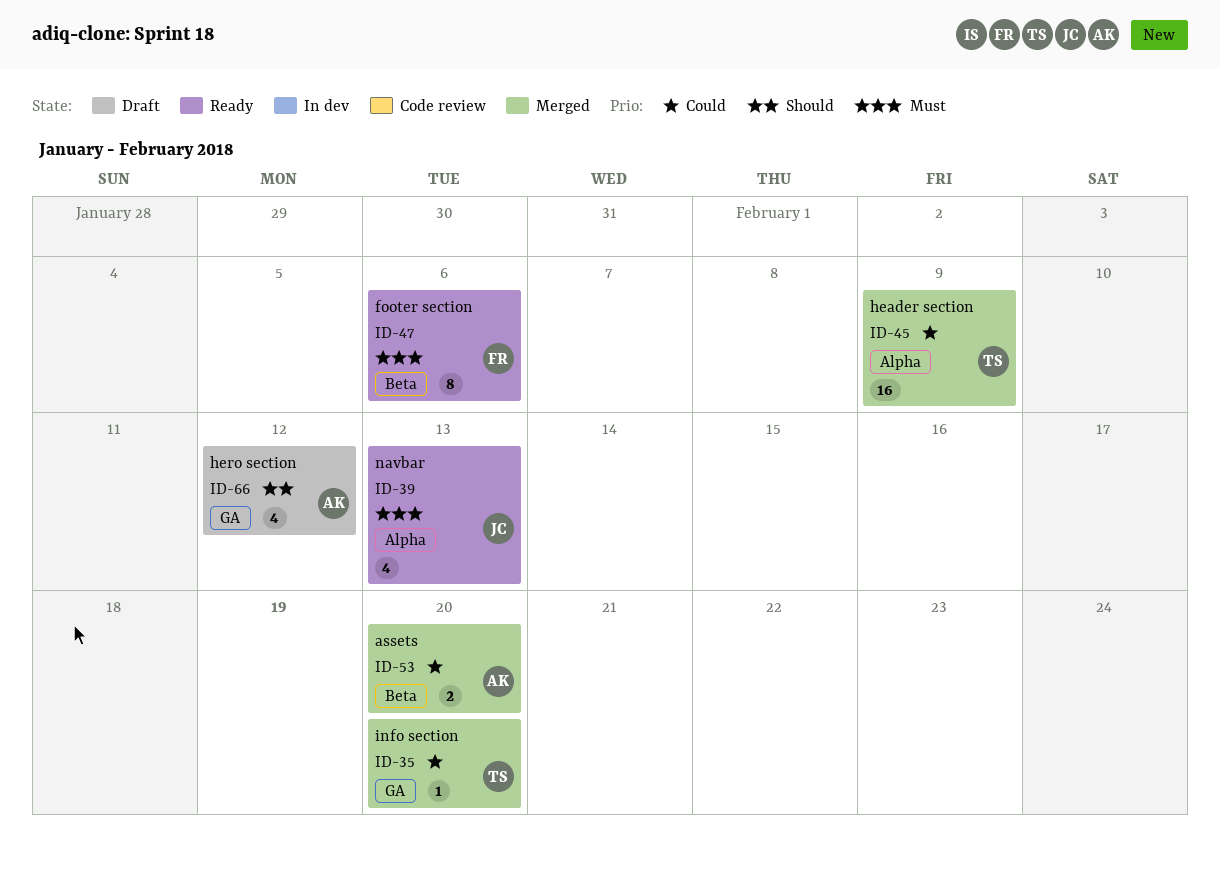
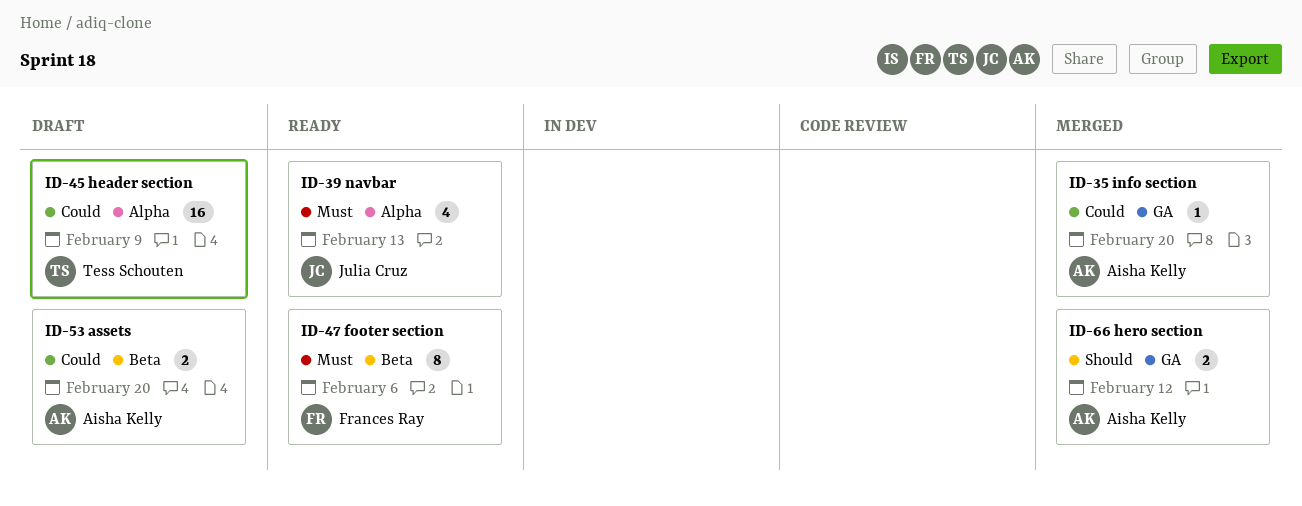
ID-35, owner: Tess Schouten -> Aisha Kelly
ID-45, status: Merged -> Draft
ID-53, status: Merged -> Draft
ID-66, status: Draft -> Merged
ID-66, estimate: 4 -> 2

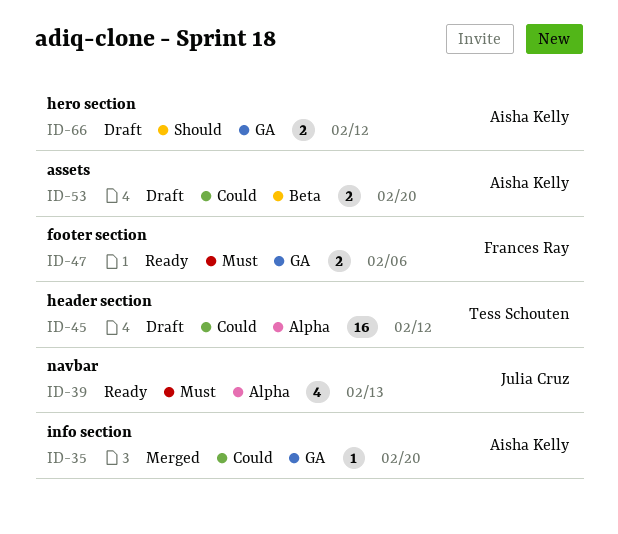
ID-45, due: Feb 9 -> Feb 12
ID-47, label: Beta -> GA
ID-47, estimate: 8 -> 2
ID-66, status: Merged -> Draft

